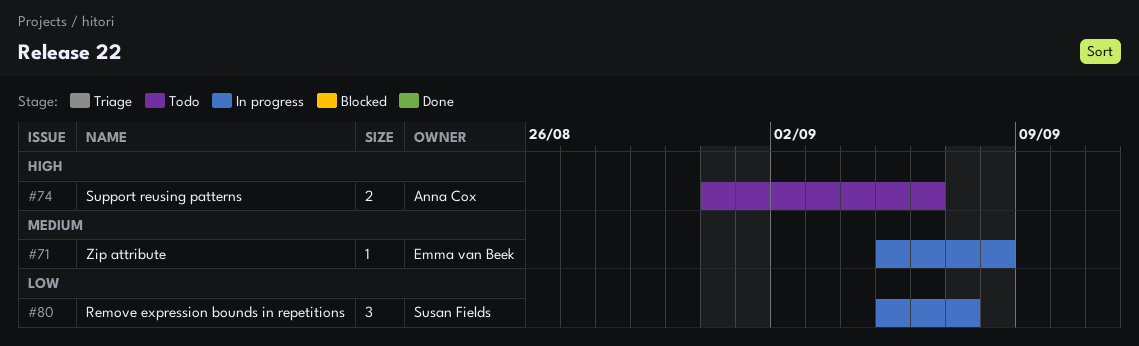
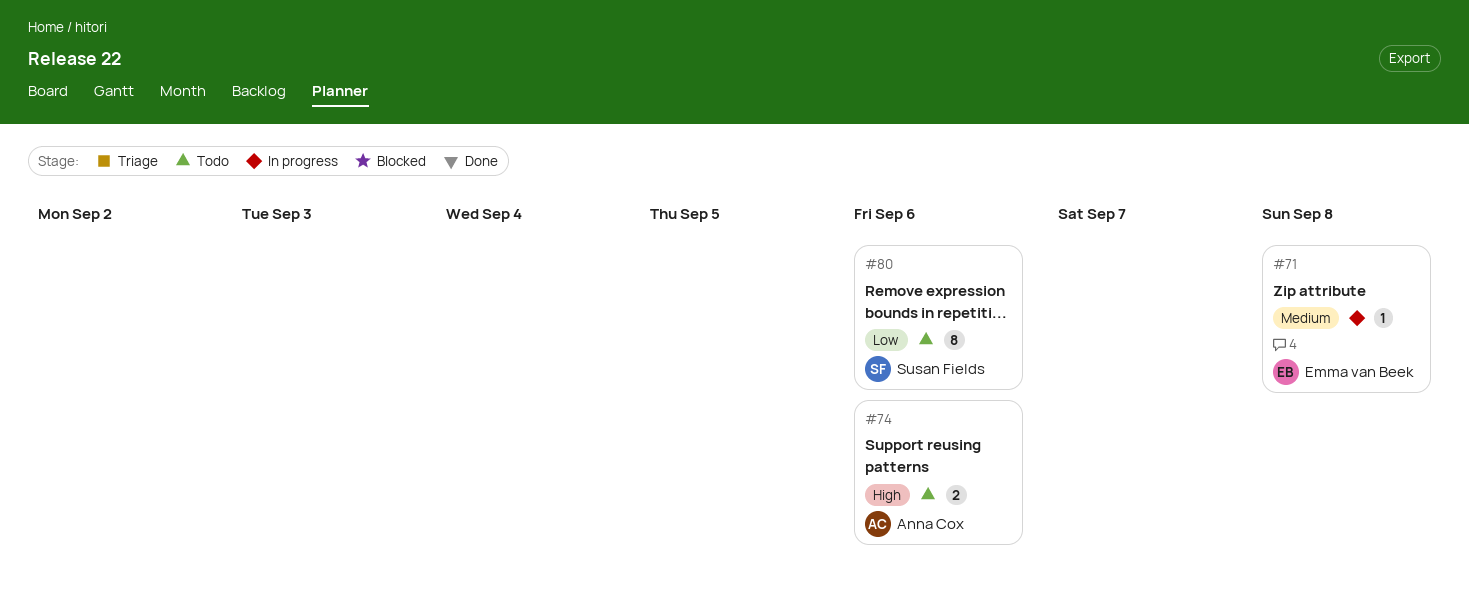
#80, status: In progress -> Todo
#80, estimate: 3 -> 8
#80, due: Sep 7 -> Sep 6

